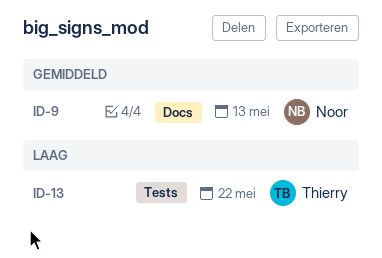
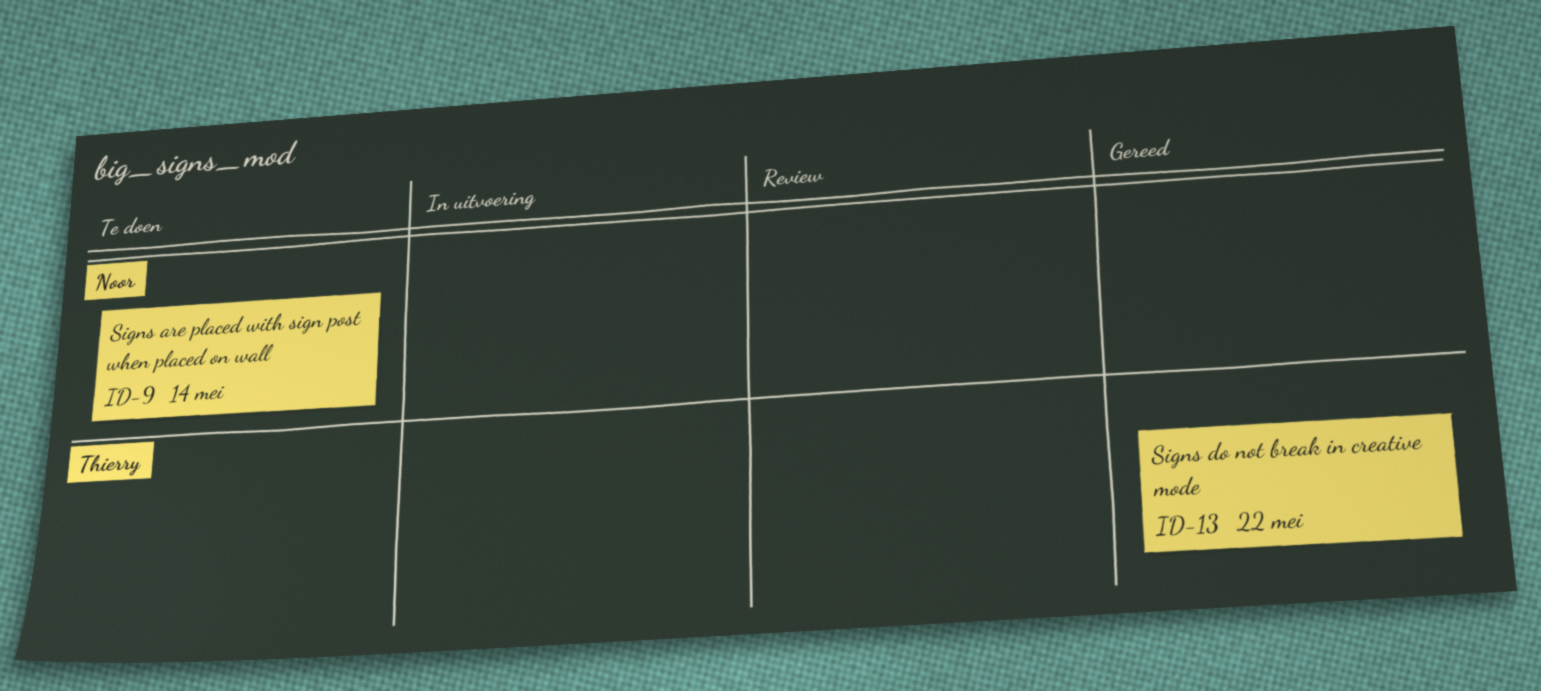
ID-9, due: May 13 -> May 14

